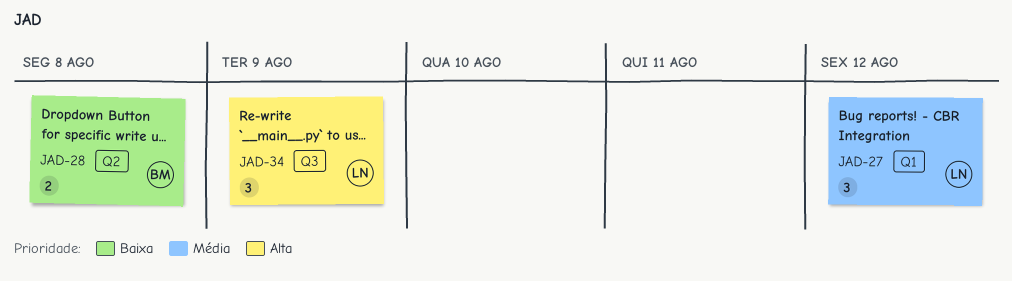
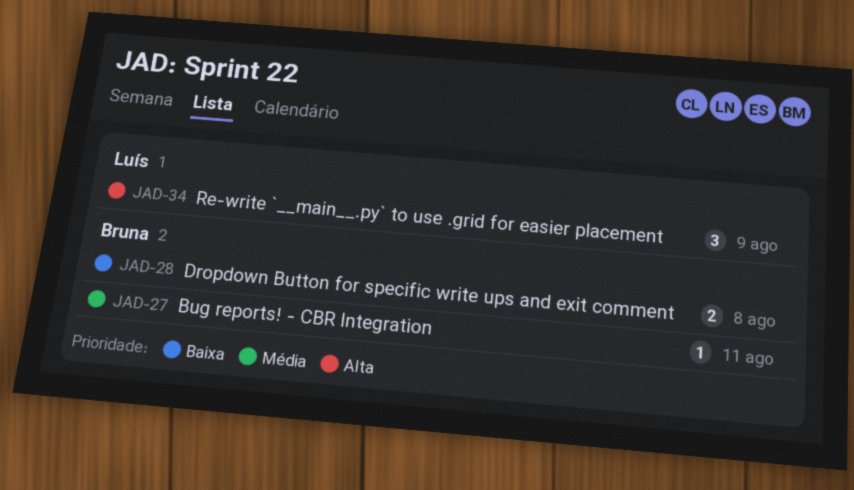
JAD-27, owner: Luís -> Bruna
JAD-27, estimate: 3 -> 1
JAD-27, due: Aug 12 -> Aug 11

